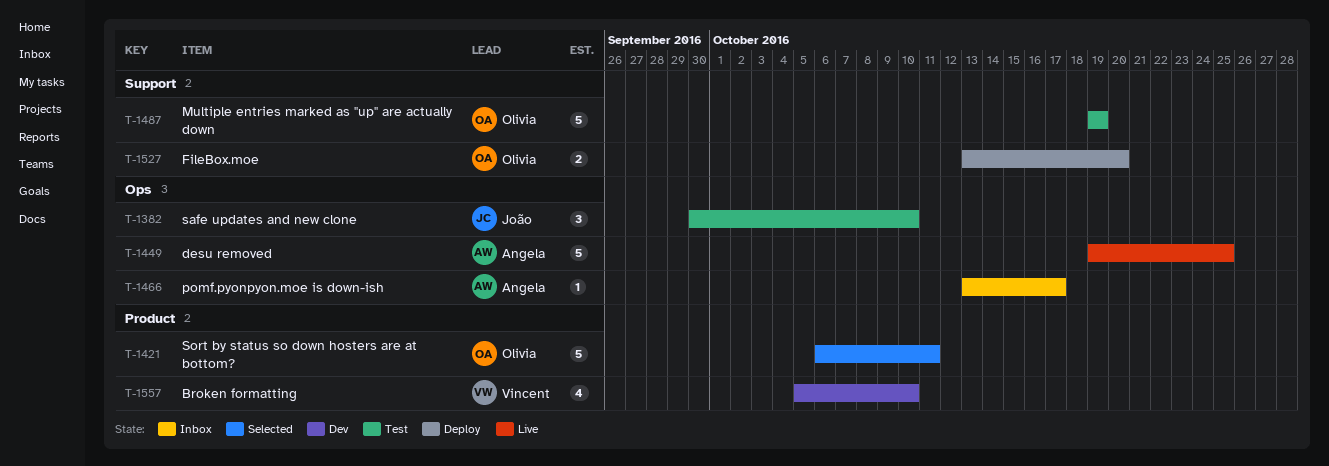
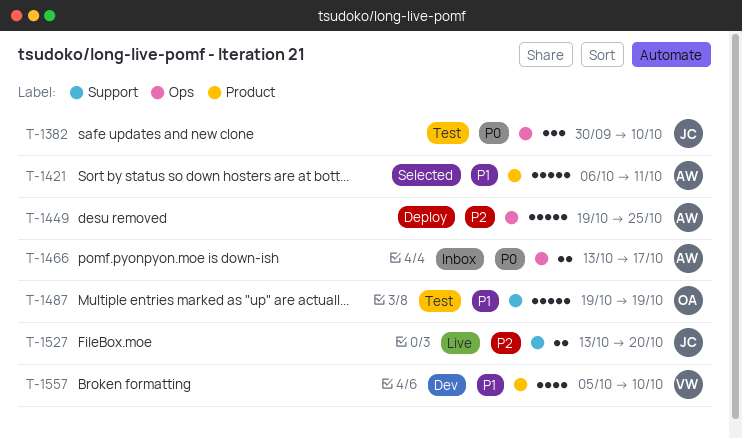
T-1421, owner: Olivia -> Angela
T-1449, status: Live -> Deploy
T-1466, estimate: 1 -> 2
T-1527, status: Deploy -> Live
T-1527, owner: Olivia -> João

